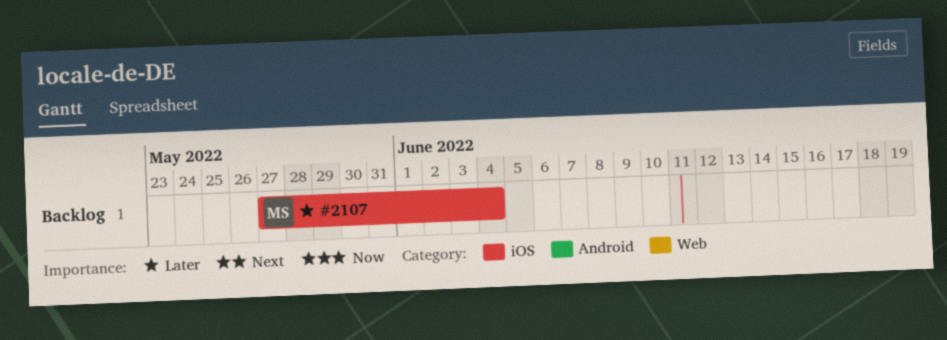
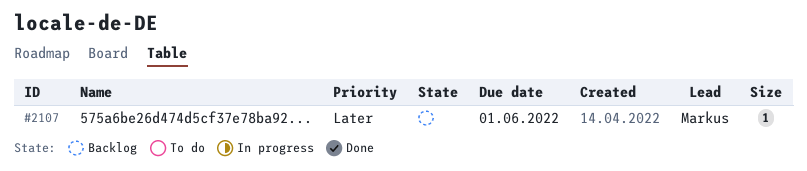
#2107, due: Jun 4 -> Jun 1

